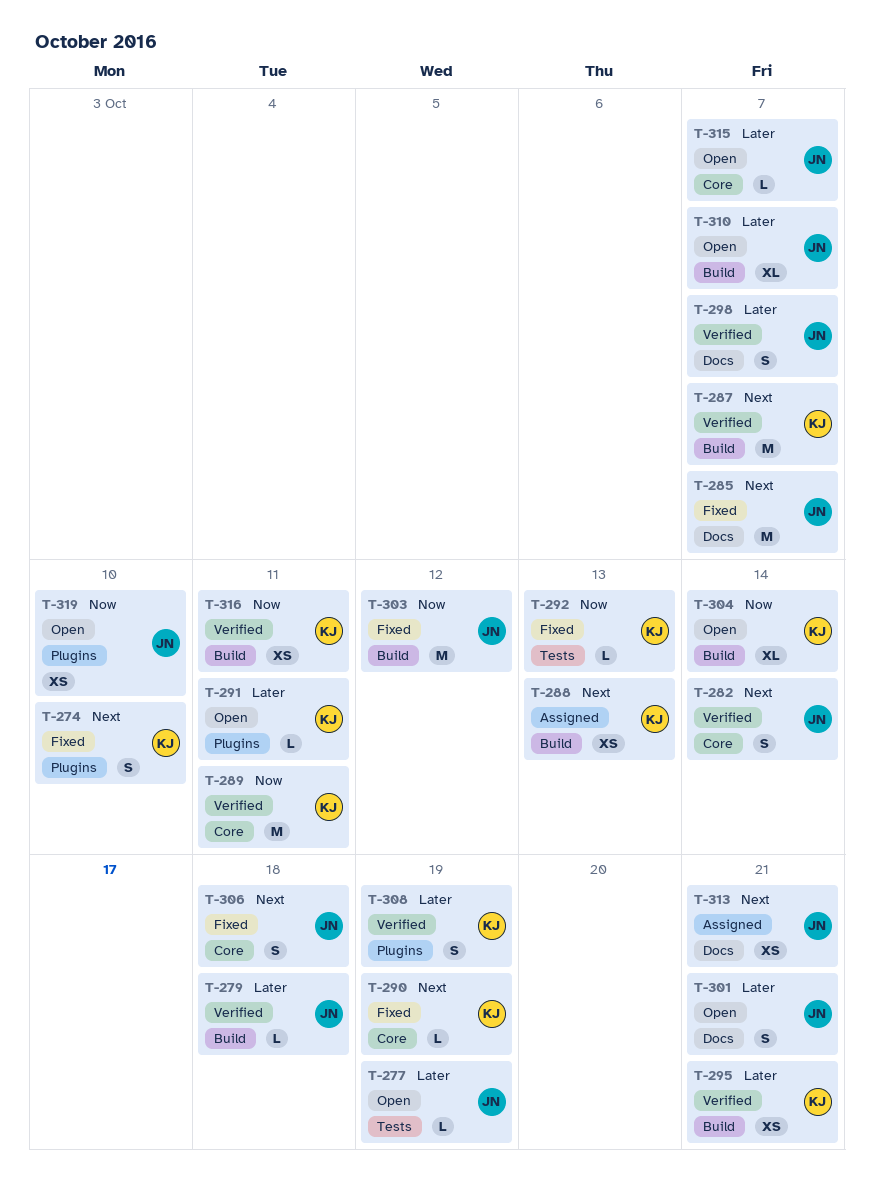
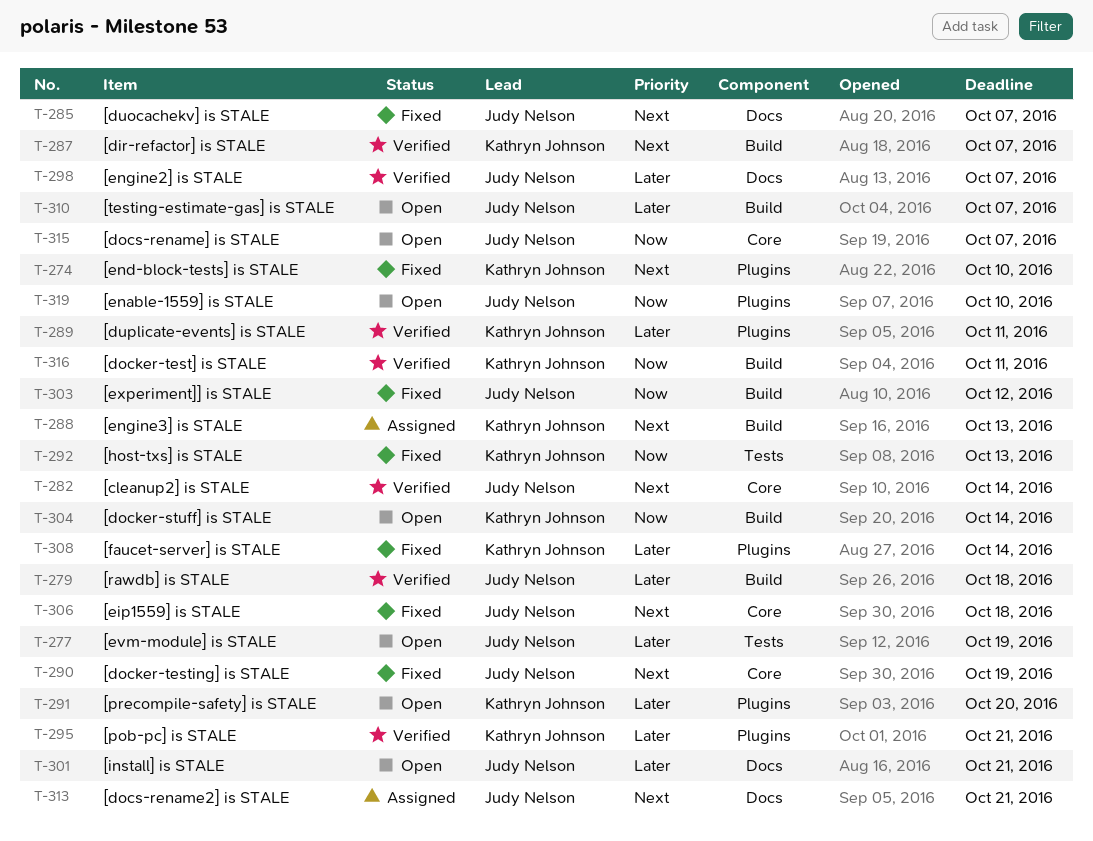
T-289, priority: Now -> Later
T-289, label: Core -> Plugins
T-290, owner: Kathryn Johnson -> Judy Nelson
T-291, due: Oct 11 -> Oct 20
T-295, label: Build -> Plugins
T-308, status: Verified -> Fixed
T-308, due: Oct 19 -> Oct 14
T-315, priority: Later -> Now

